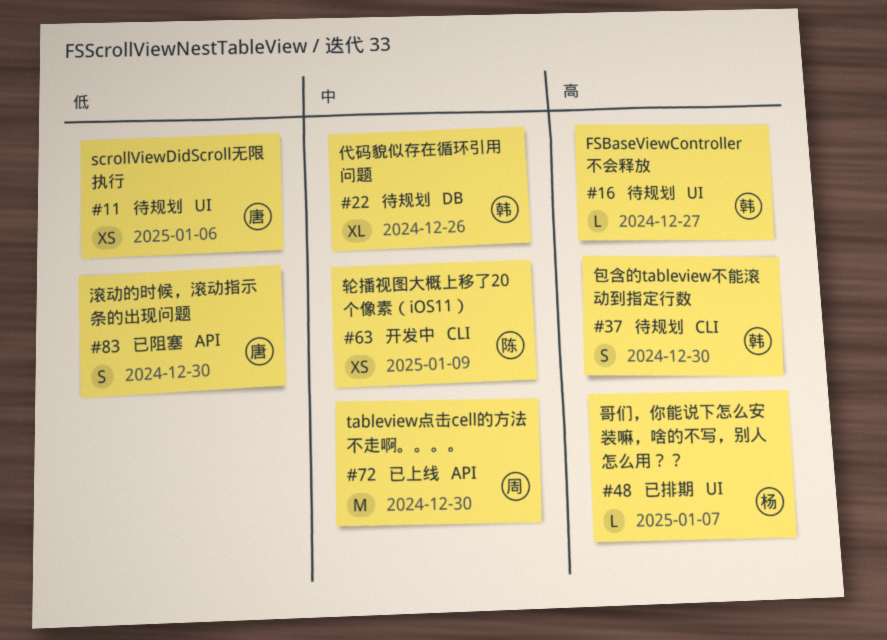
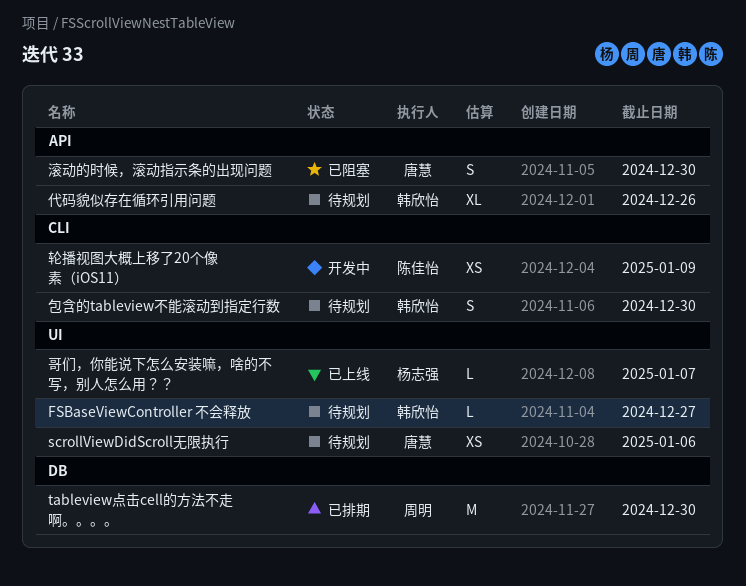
tableview点击cell的方法不走啊。。。。, status: 已上线 -> 已排期
tableview点击cell的方法不走啊。。。。, label: API -> DB
代码貌似存在循环引用问题, label: DB -> API
哥们，你能说下怎么安装嘛，啥的不写，别人怎么用？？, status: 已排期 -> 已上线

